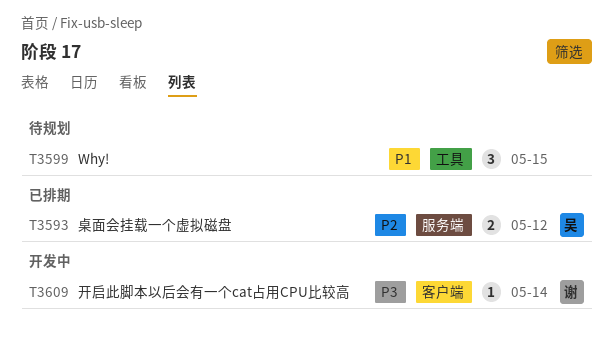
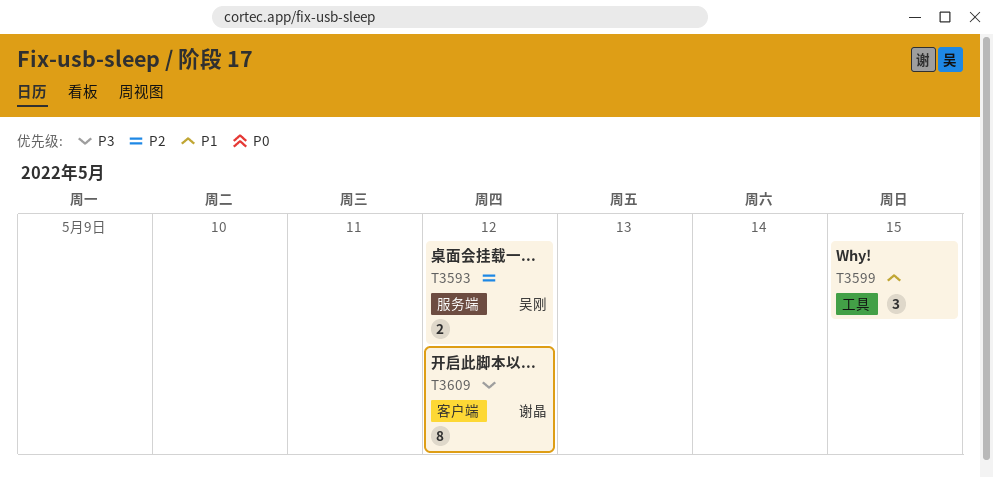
T3609, estimate: 1 -> 8
T3609, due: May 14 -> May 12

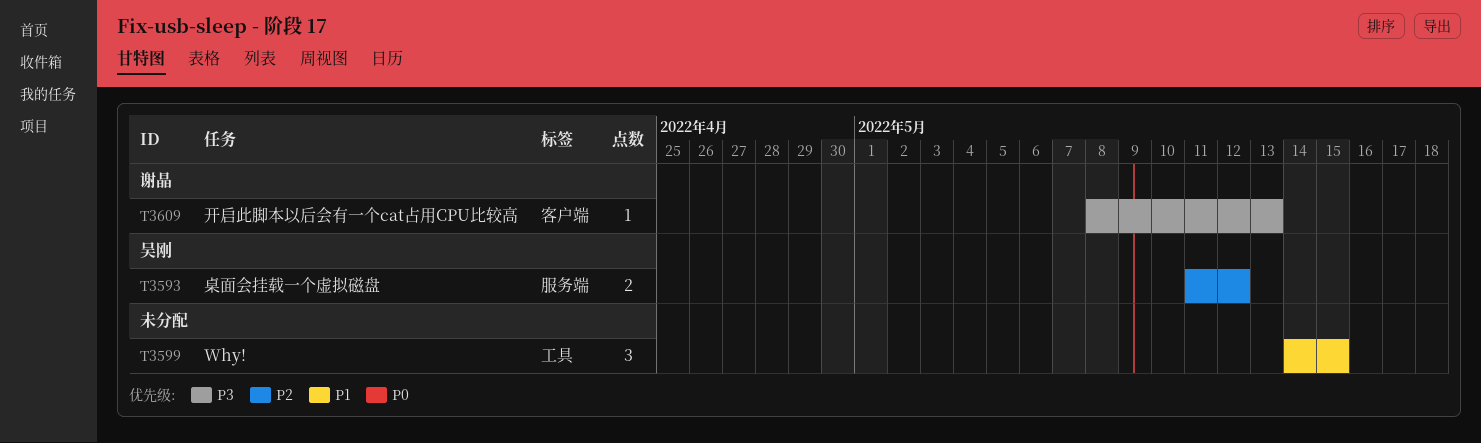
T3609, estimate: 8 -> 1
T3609, due: May 12 -> May 13

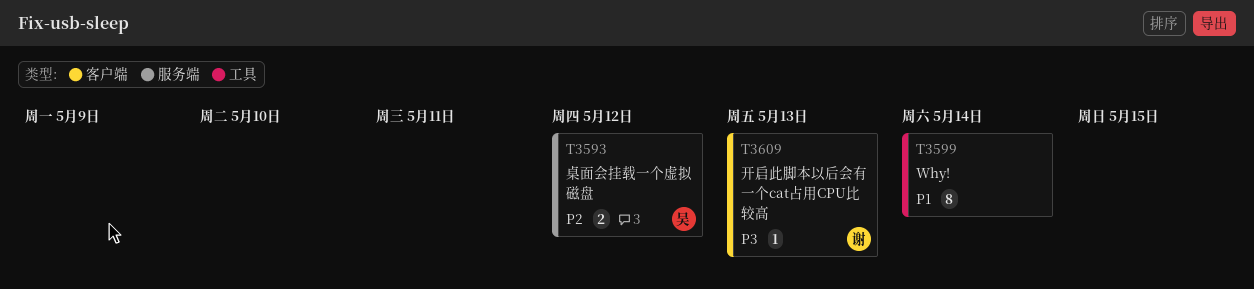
T3599, estimate: 3 -> 8
T3599, due: May 15 -> May 14

